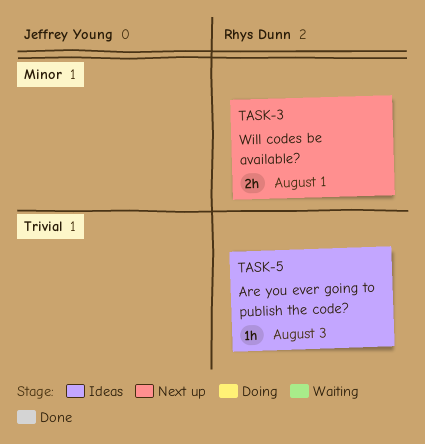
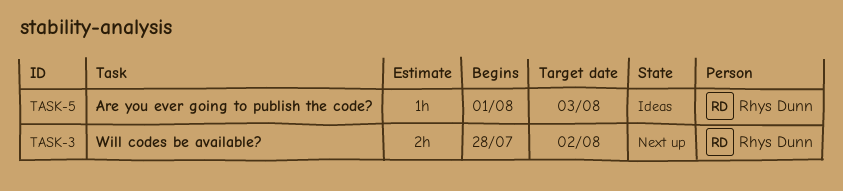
TASK-3, due: Aug 1 -> Aug 2

